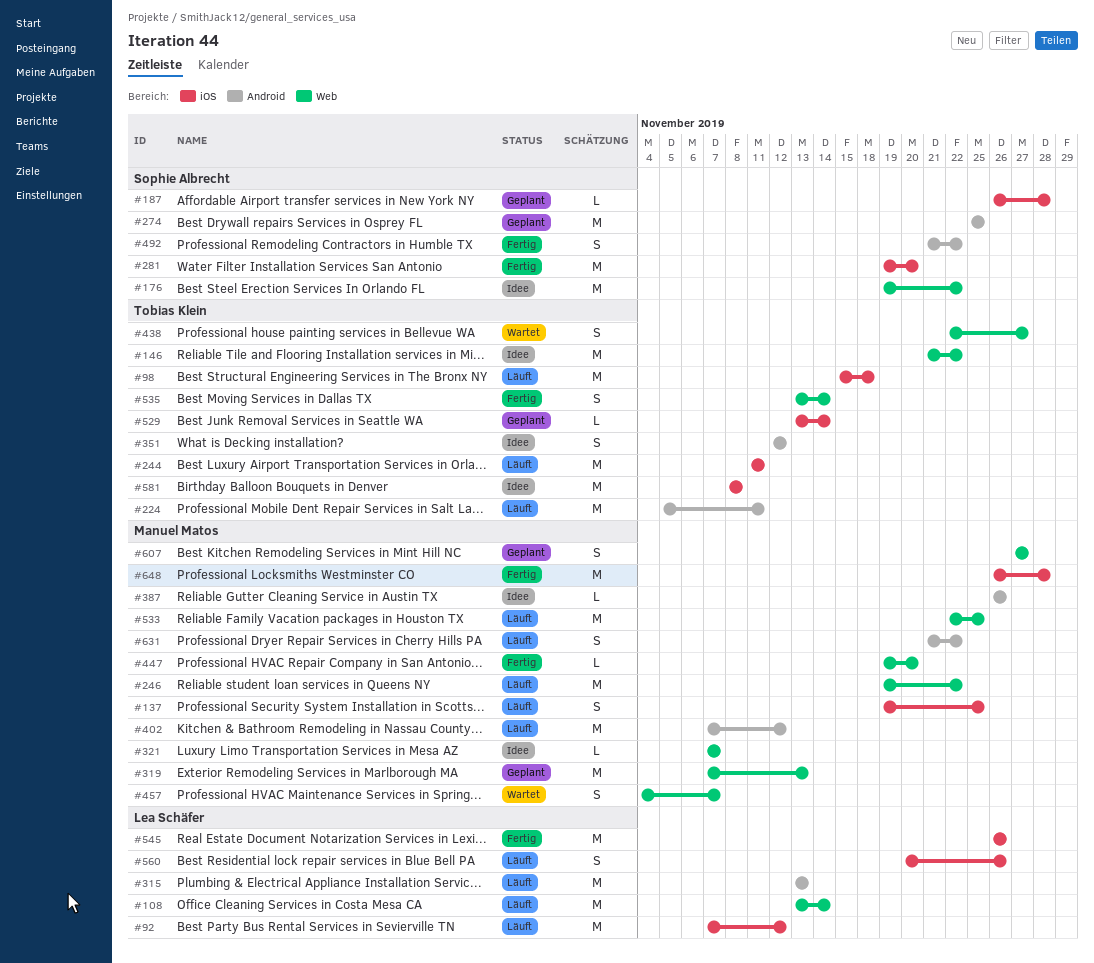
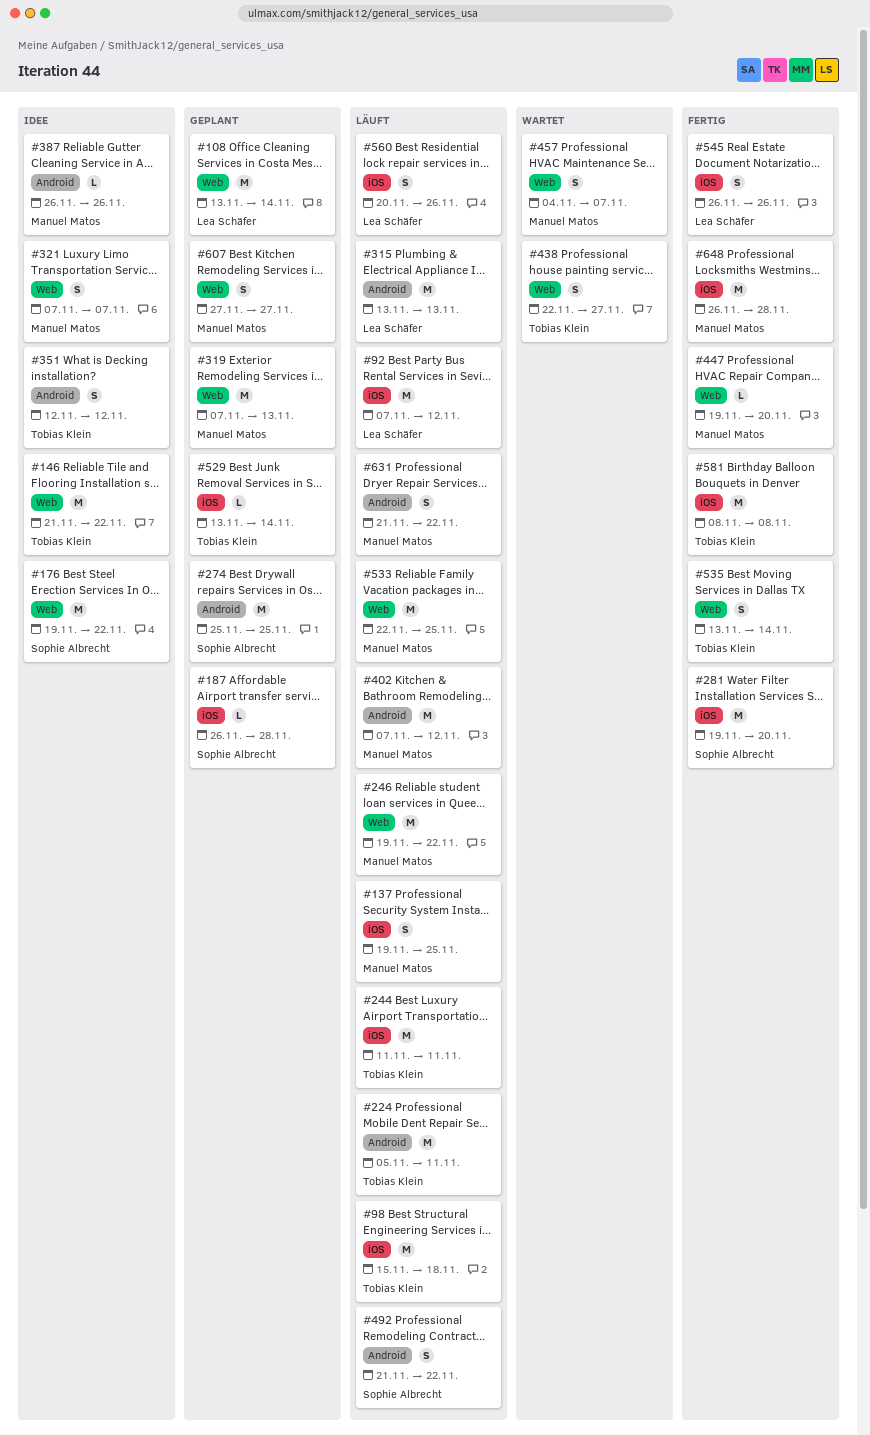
#108, status: Läuft -> Geplant
#321, estimate: L -> S
#492, status: Fertig -> Läuft
#545, estimate: M -> S
#581, status: Idee -> Fertig

